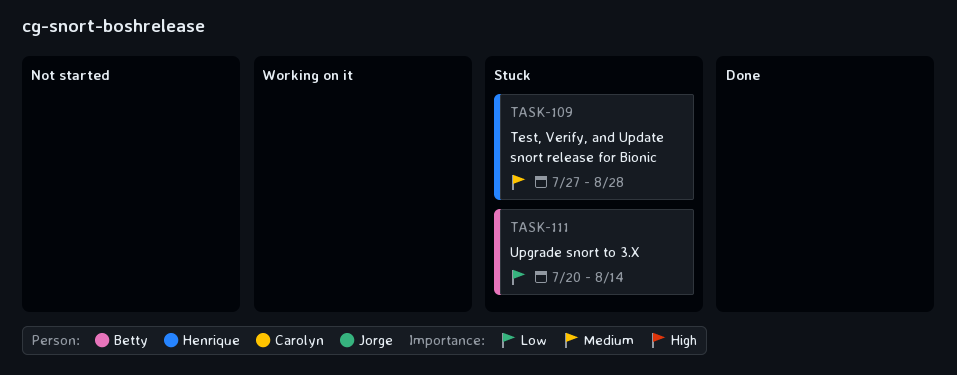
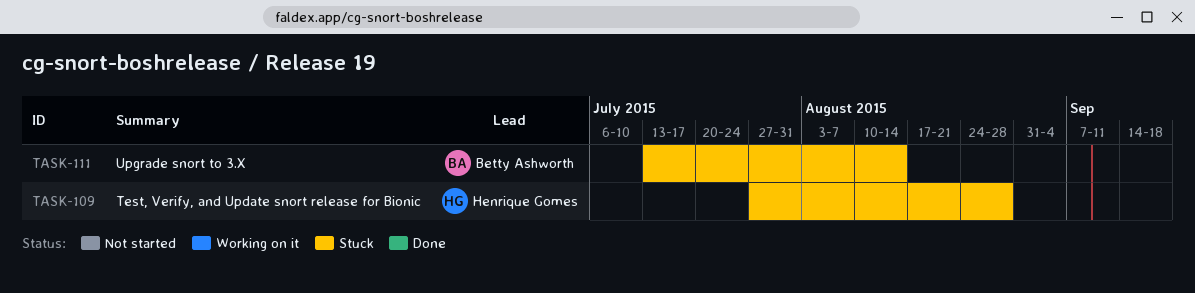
TASK-111, start: Jul 20 -> Jul 13

